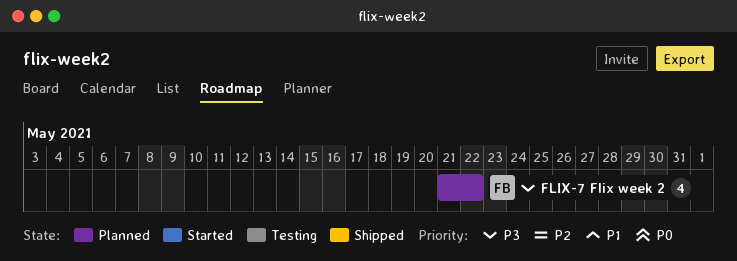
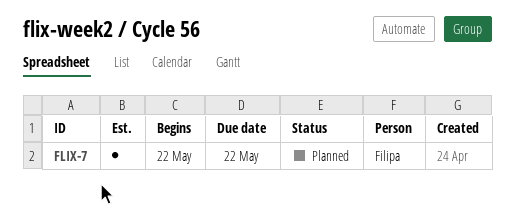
FLIX-7, estimate: 4 -> 1
FLIX-7, start: May 21 -> May 22

